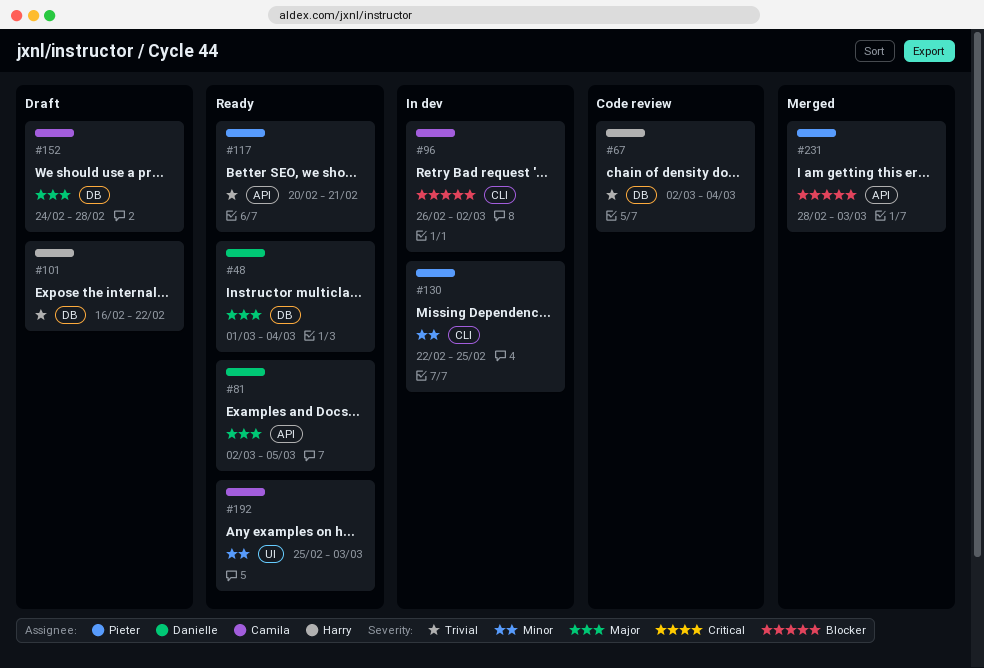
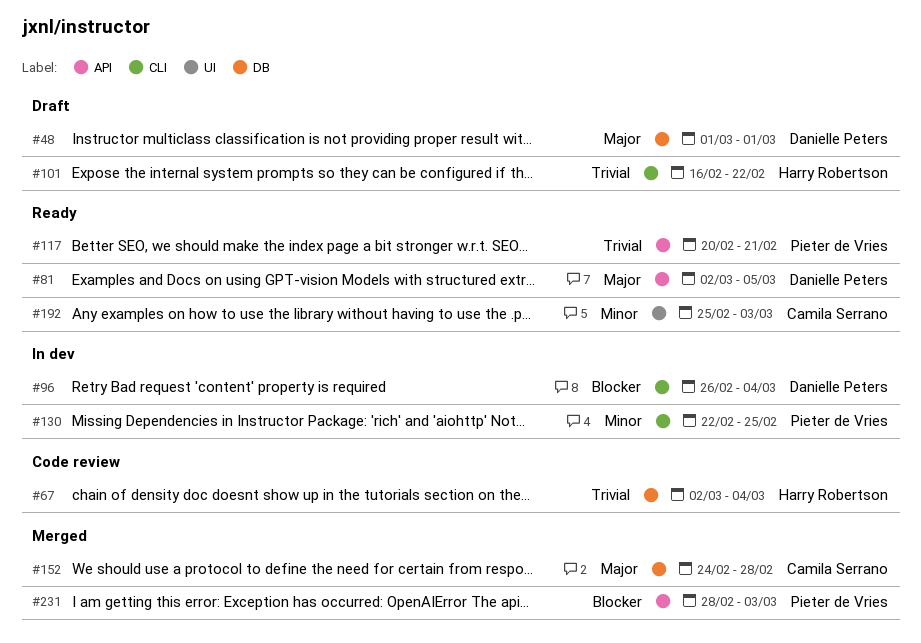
#48, status: Ready -> Draft
#48, due: Mar 4 -> Mar 1
#96, owner: Camila Serrano -> Danielle Peters
#96, due: Mar 2 -> Mar 4
#101, label: DB -> CLI
#152, status: Draft -> Merged

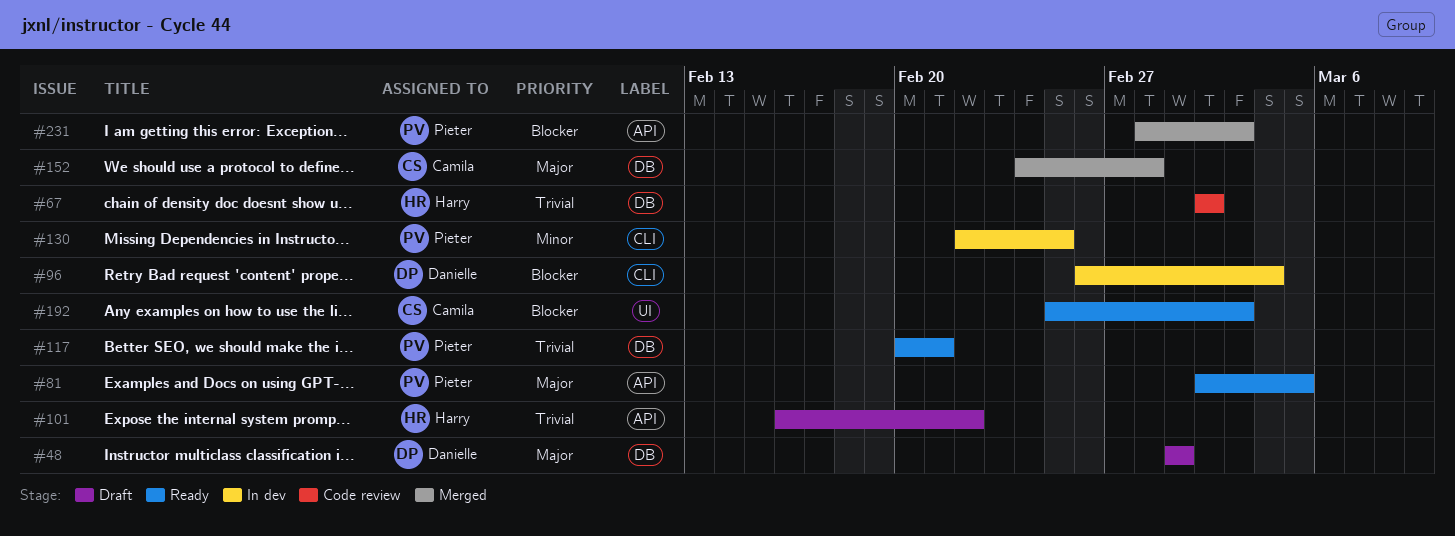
#67, due: Mar 4 -> Mar 2
#81, owner: Danielle Peters -> Pieter de Vries
#101, label: CLI -> API
#117, label: API -> DB
#192, priority: Minor -> Blocker

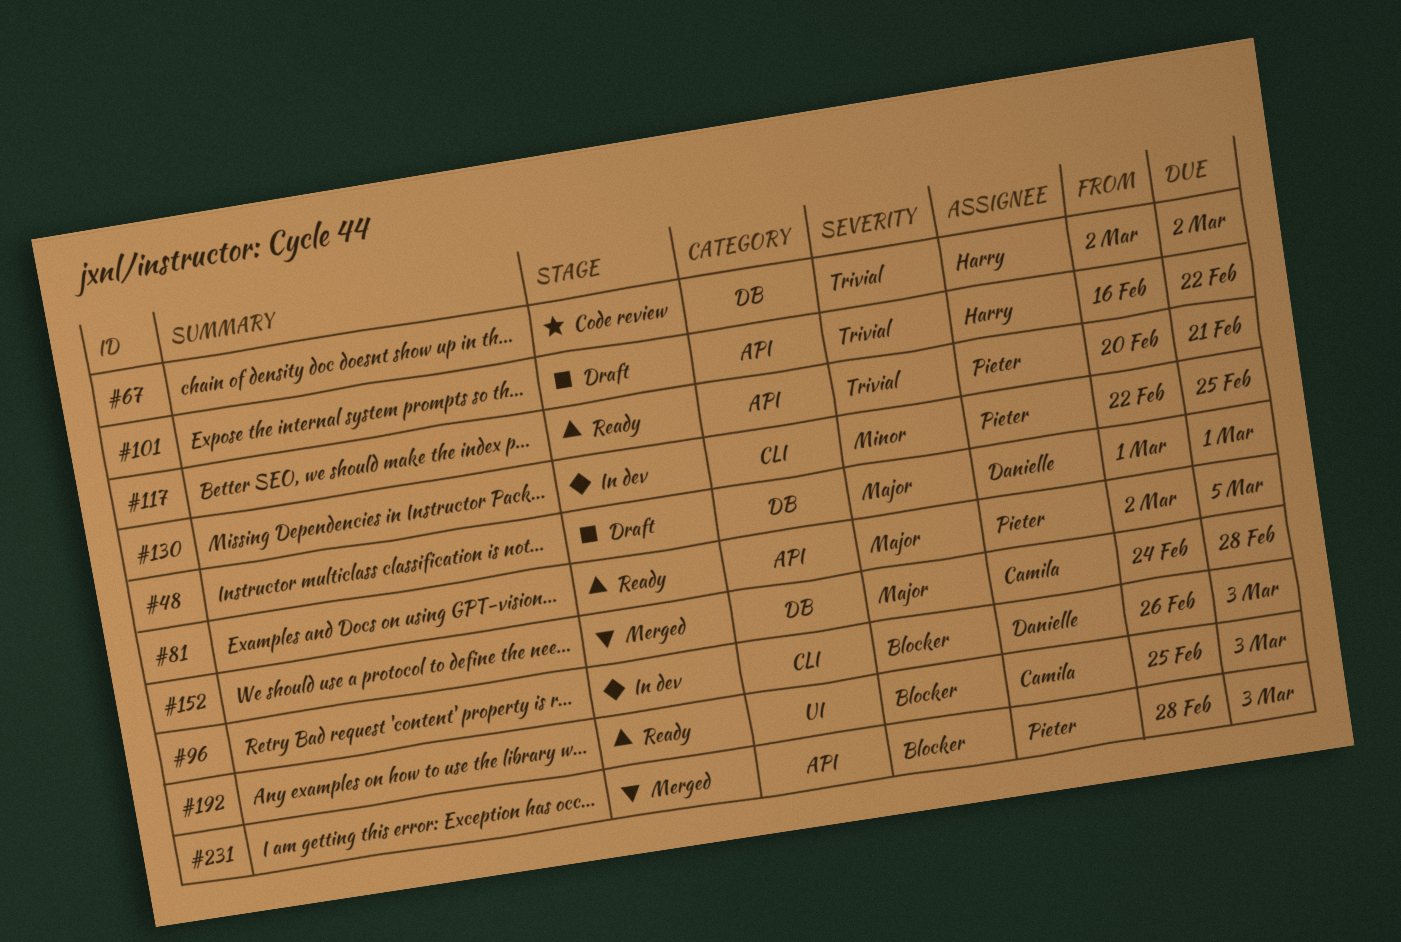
#96, due: Mar 4 -> Mar 3
#117, label: DB -> API

